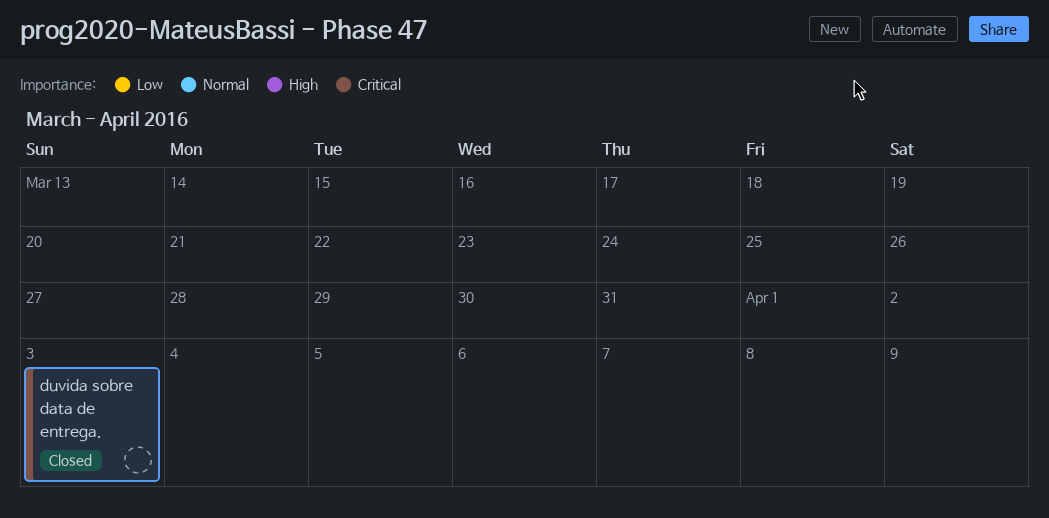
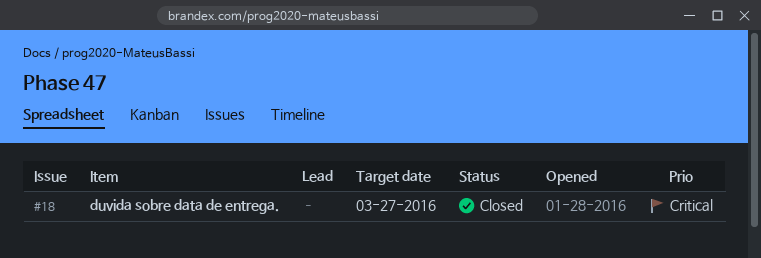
duvida sobre data de entrega., due: Apr 3 -> Mar 27

